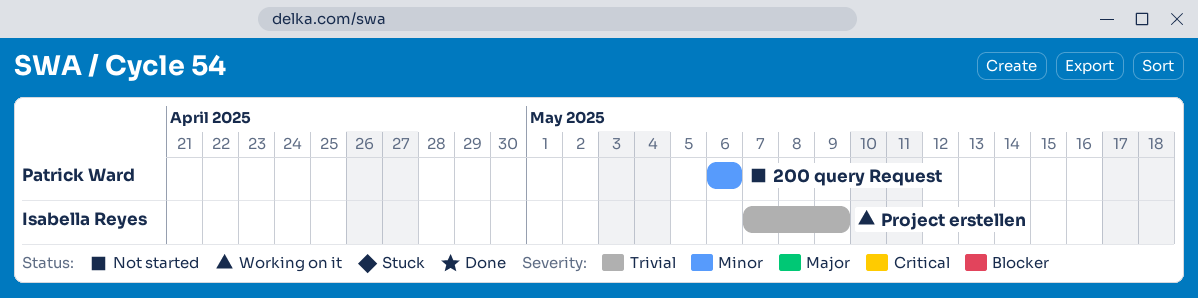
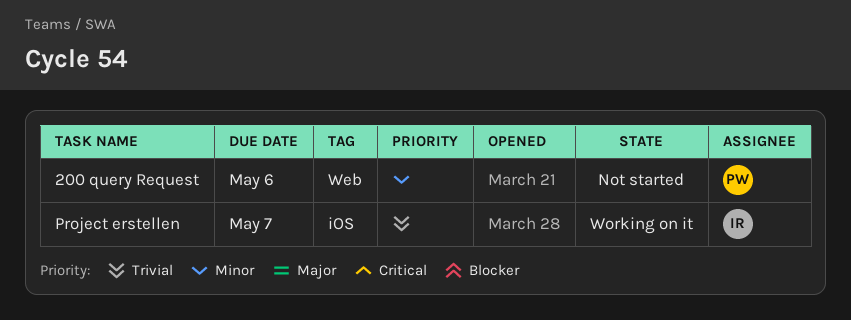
Project erstellen, due: May 9 -> May 7

